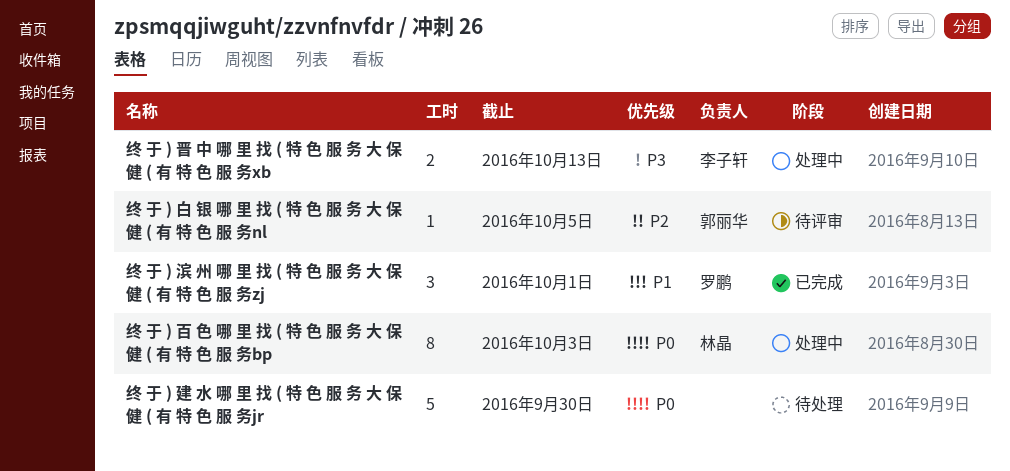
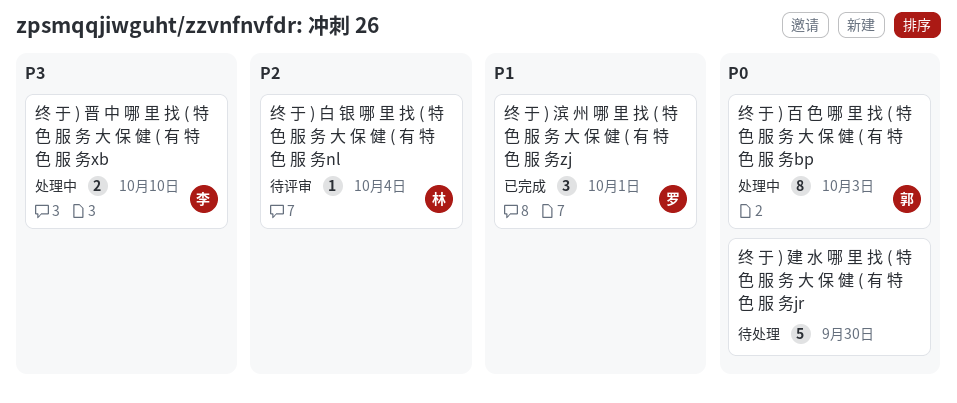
终 于 ) 晋 中 哪 里 找 ( 特 色 服 务 大 保 健 ( 有 特 色 服 务xb, due: Oct 13 -> Oct 10
终 于 ) 白 银 哪 里 找 ( 特 色 服 务 大 保 健 ( 有 特 色 服 务nl, owner: 郭丽华 -> 林晶
终 于 ) 白 银 哪 里 找 ( 特 色 服 务 大 保 健 ( 有 特 色 服 务nl, due: Oct 5 -> Oct 4
终 于 ) 百 色 哪 里 找 ( 特 色 服 务 大 保 健 ( 有 特 色 服 务bp, owner: 林晶 -> 郭丽华

